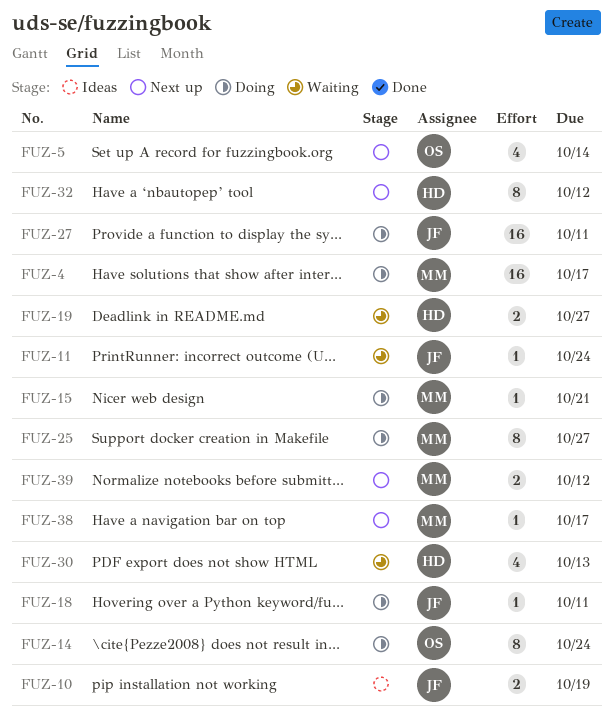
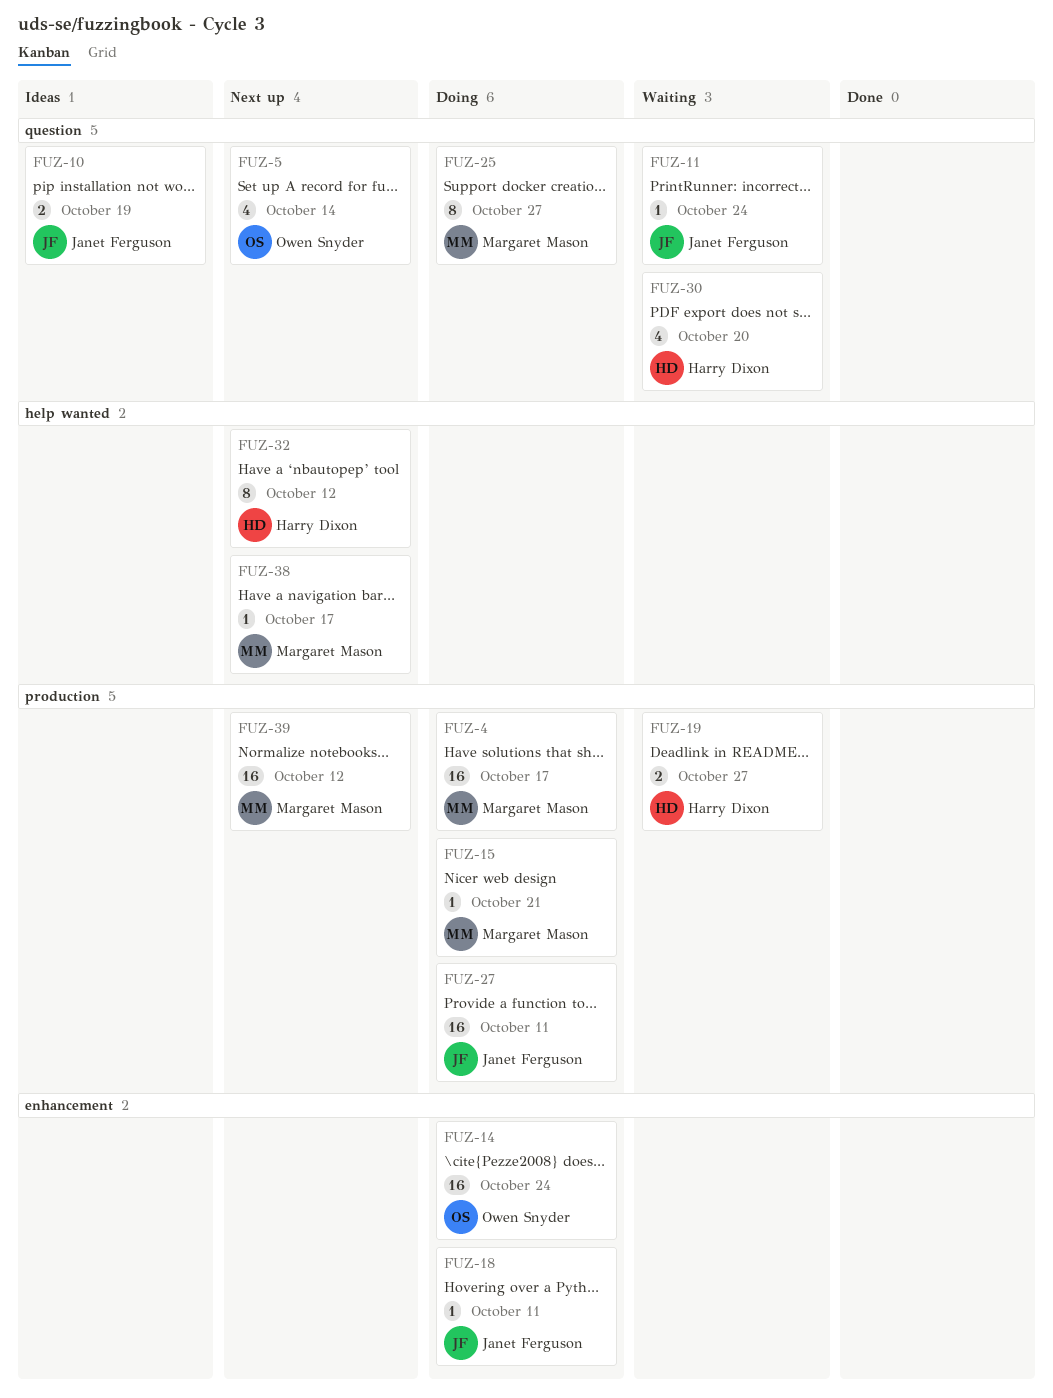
FUZ-14, estimate: 8 -> 16
FUZ-30, due: Oct 13 -> Oct 20
FUZ-39, estimate: 2 -> 16

